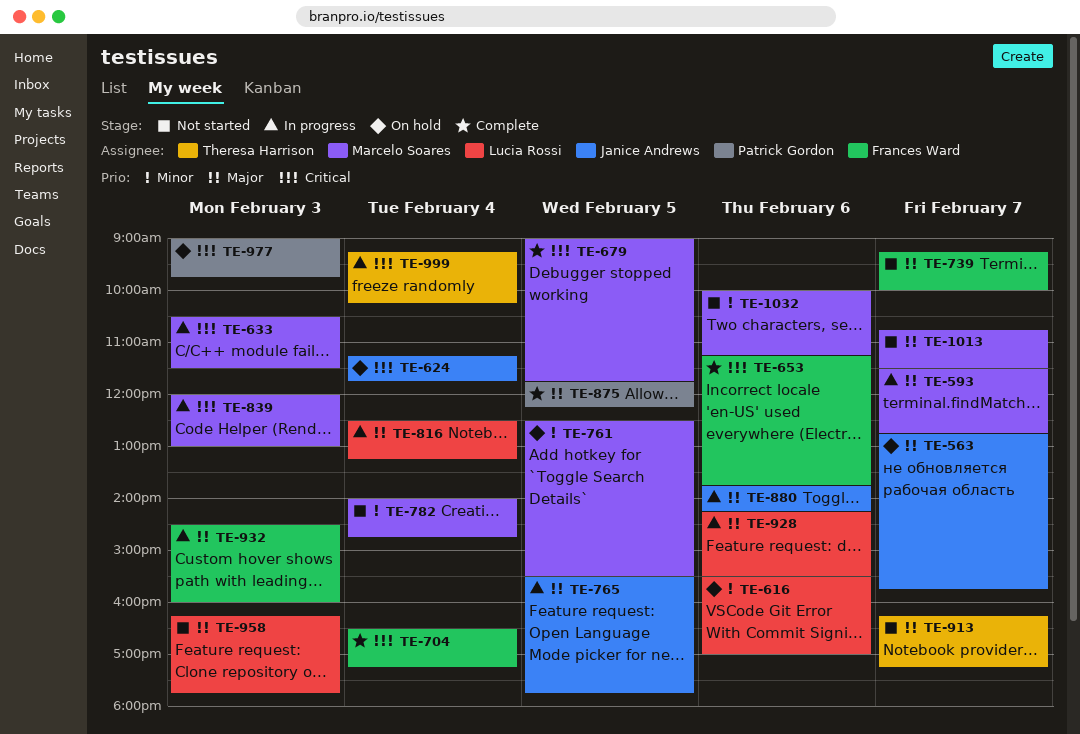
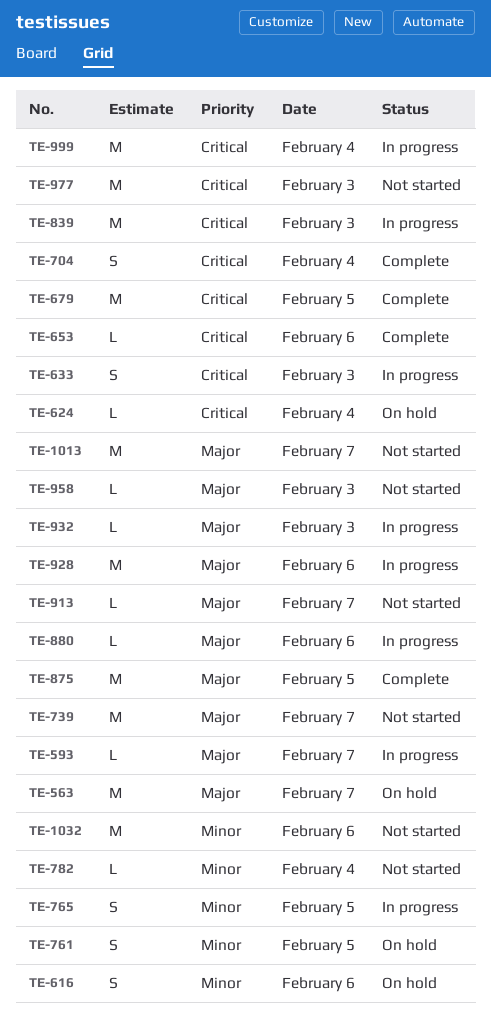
TE-765, priority: Major -> Minor
TE-816: present -> none
TE-977, status: On hold -> Not started

